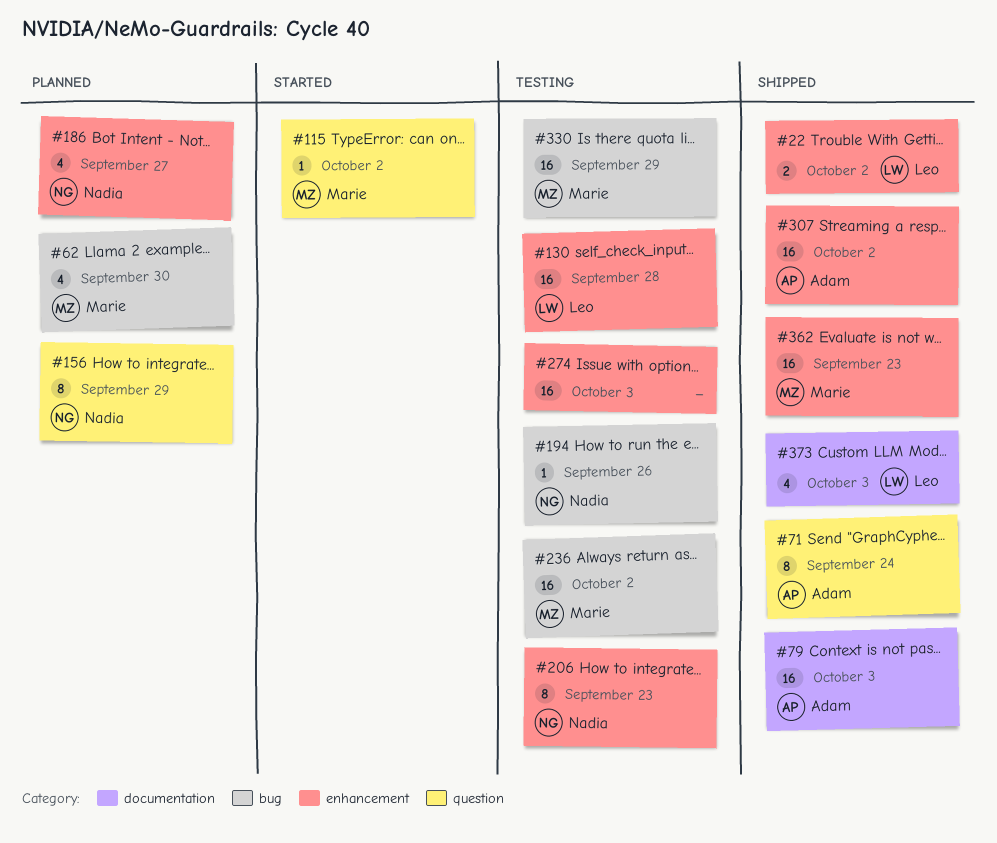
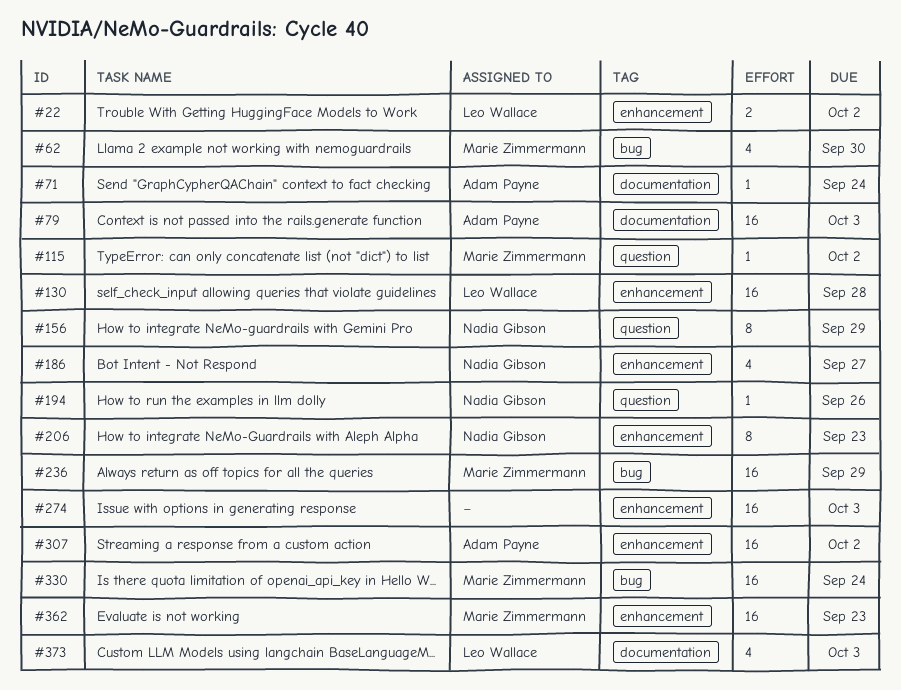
#71, label: question -> documentation
#71, estimate: 8 -> 1
#194, label: bug -> question
#236, due: Oct 2 -> Sep 29
#330, due: Sep 29 -> Sep 24

